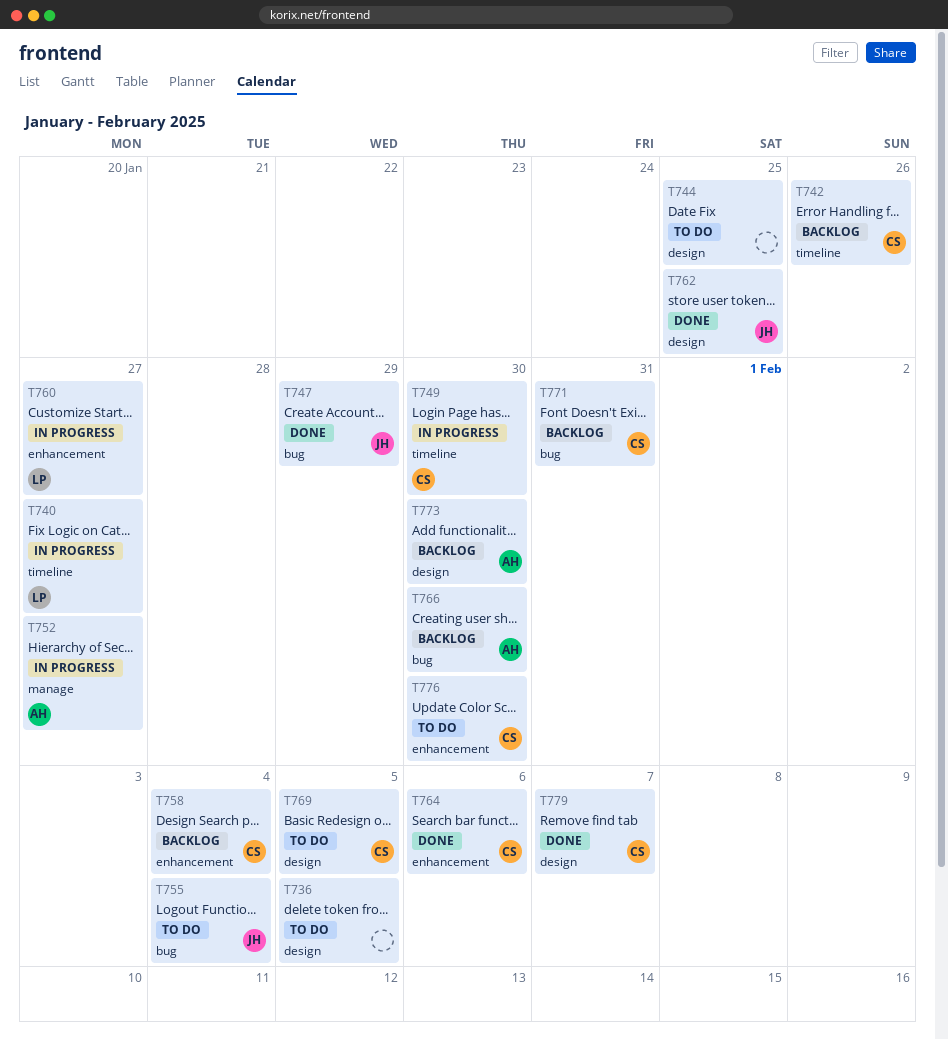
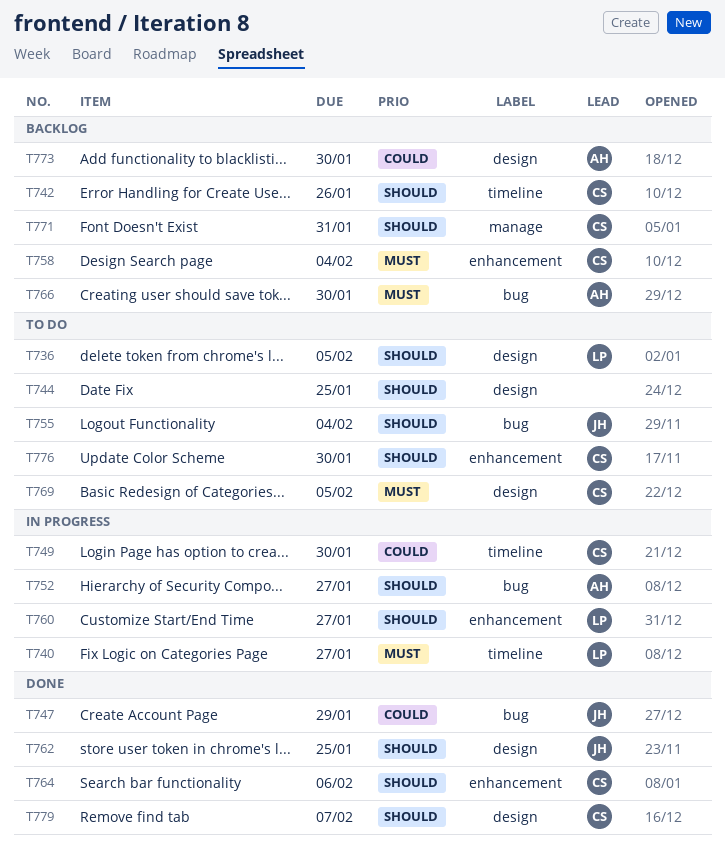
T736, owner: none -> LP
T752, label: manage -> bug
T771, label: bug -> manage

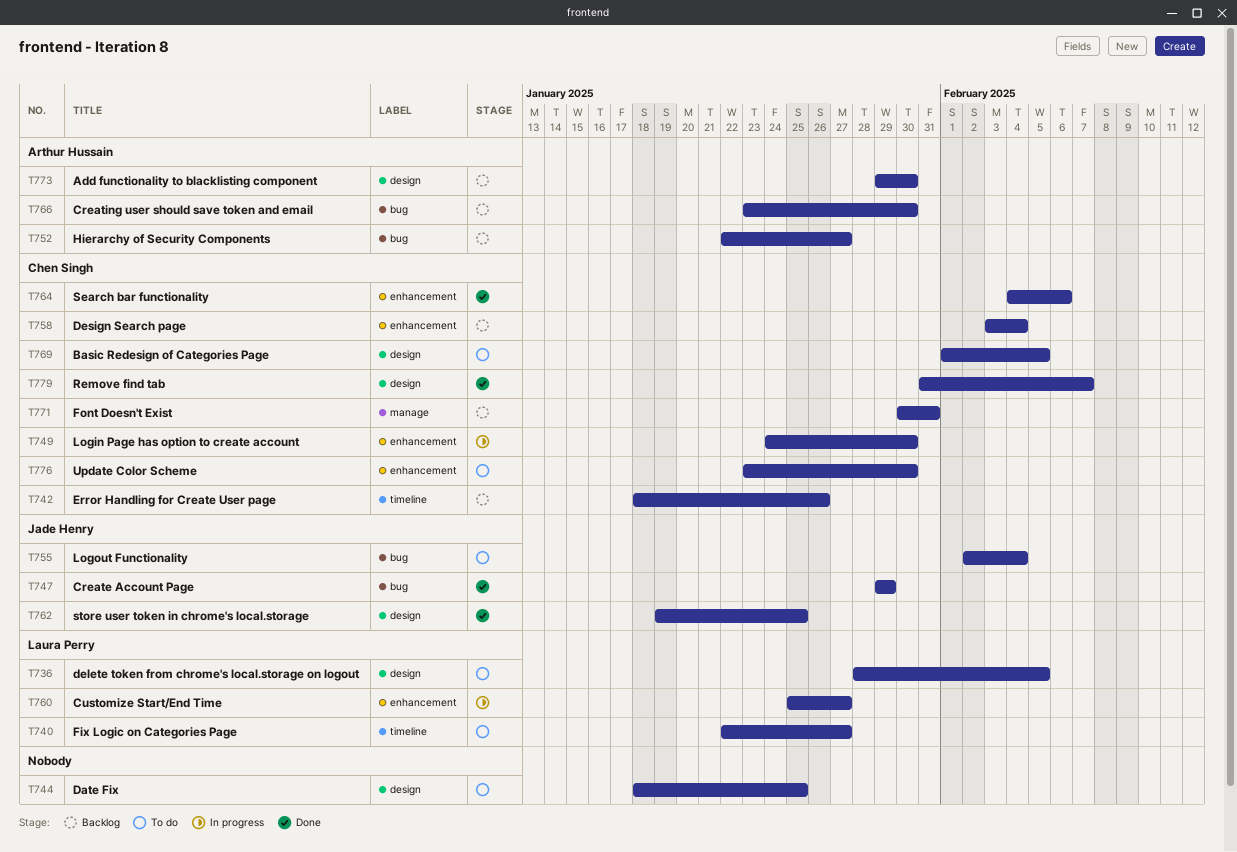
T740, status: In progress -> To do
T749, label: timeline -> enhancement
T752, status: In progress -> Backlog

